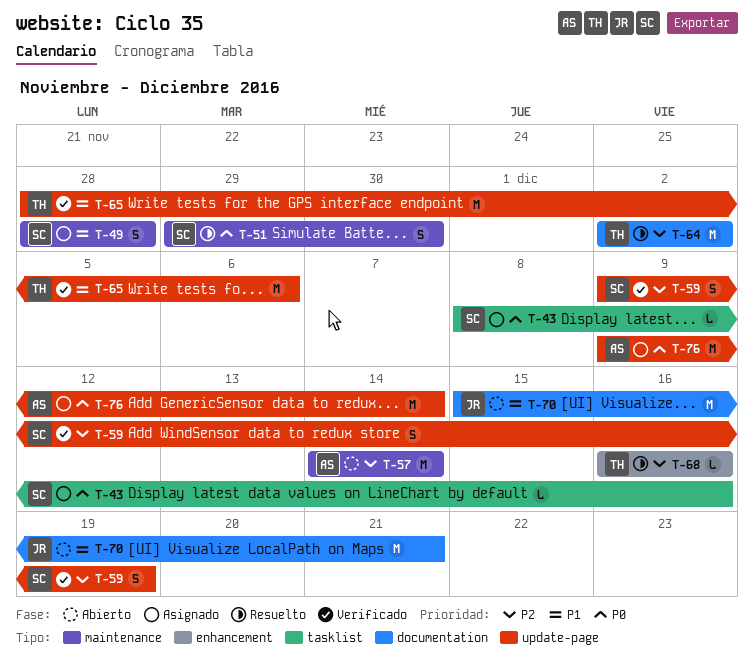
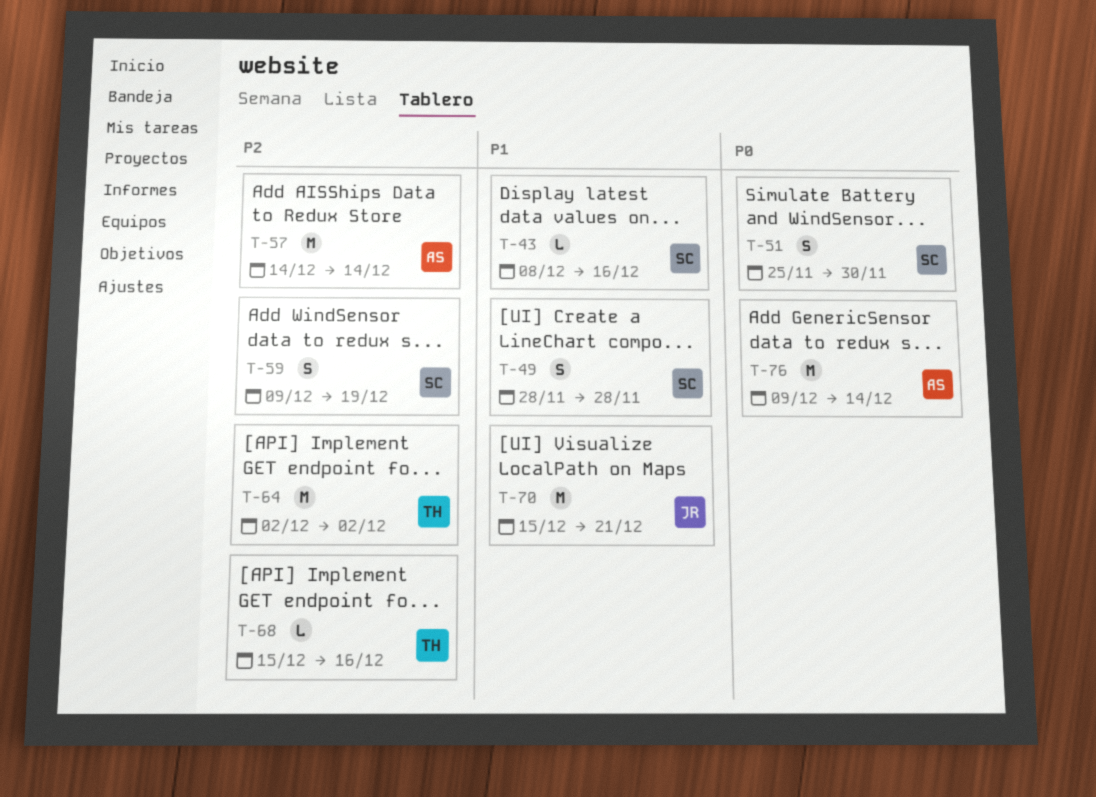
T-43, priority: P0 -> P1
T-51, start: Nov 29 -> Nov 25
T-65: present -> none
T-68, start: Dec 16 -> Dec 15

